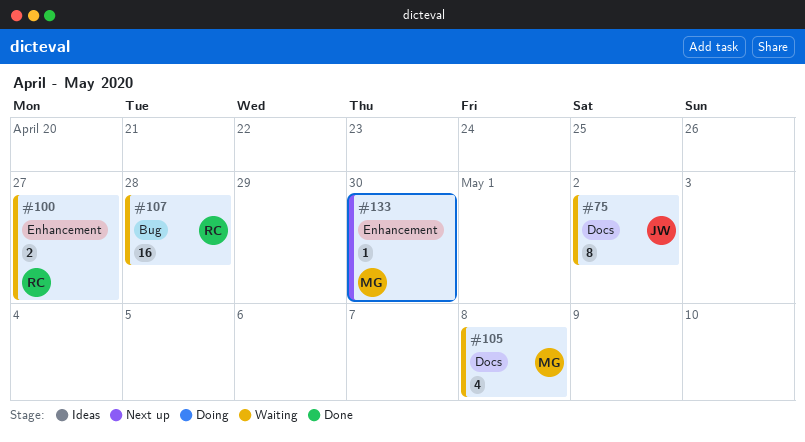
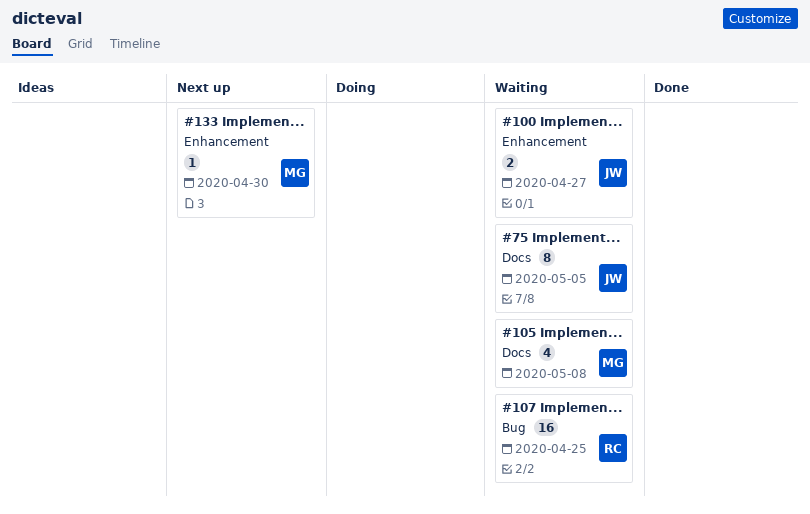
#75, due: May 2 -> May 5
#100, owner: RC -> JW
#107, due: Apr 28 -> Apr 25

